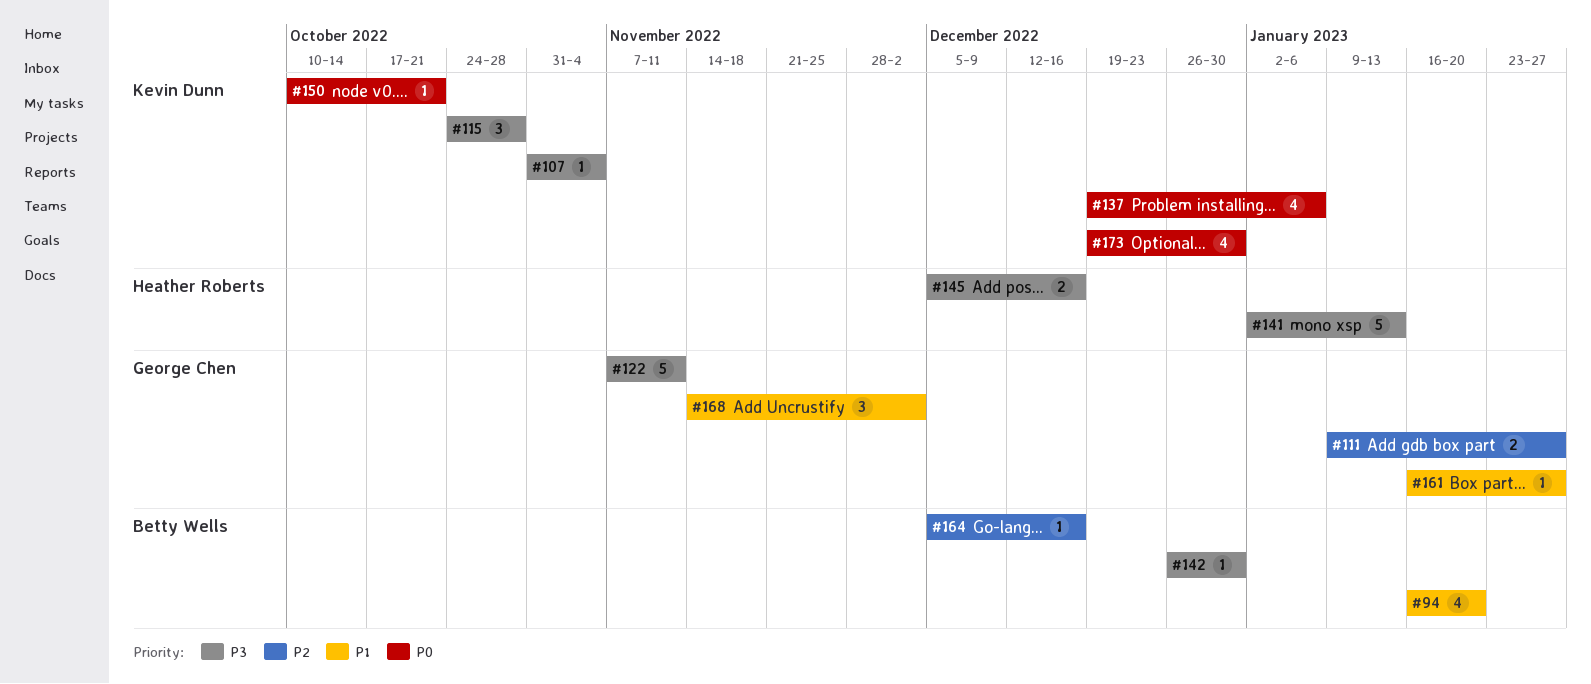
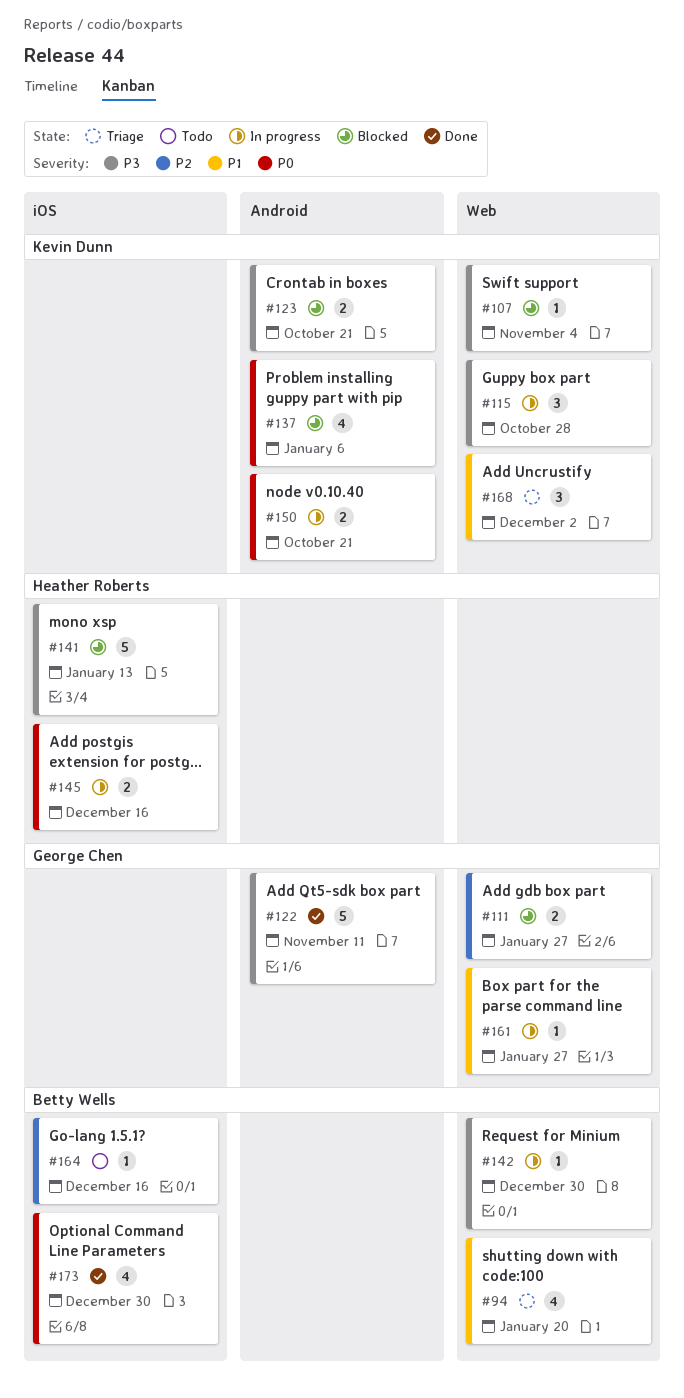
#123: none -> present
#145, priority: P3 -> P0
#150, estimate: 1 -> 2
#168, owner: George Chen -> Kevin Dunn
#173, owner: Kevin Dunn -> Betty Wells

